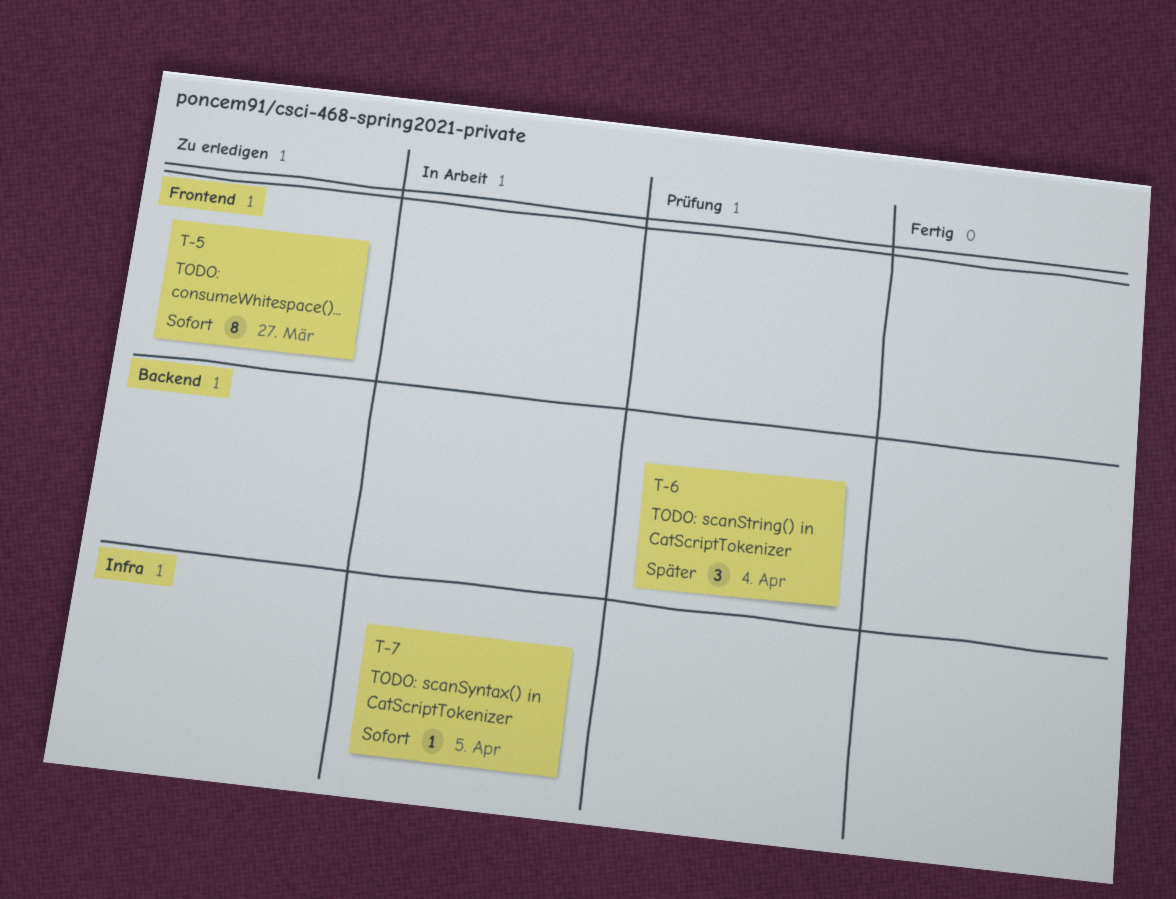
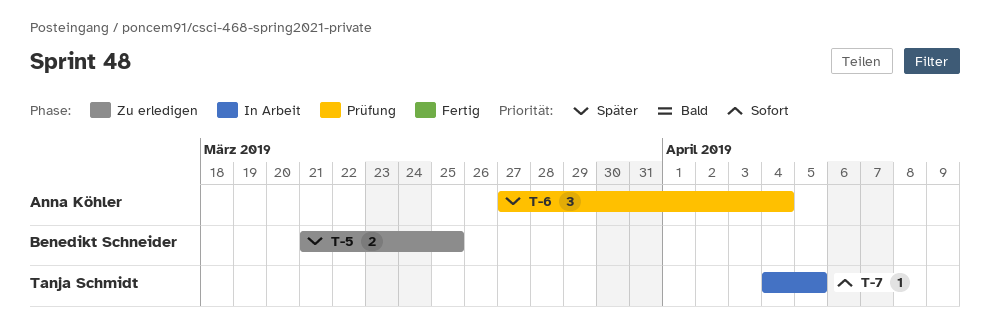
T-5, priority: Sofort -> Später
T-5, estimate: 8 -> 2
T-5, due: Mar 27 -> Mar 25

